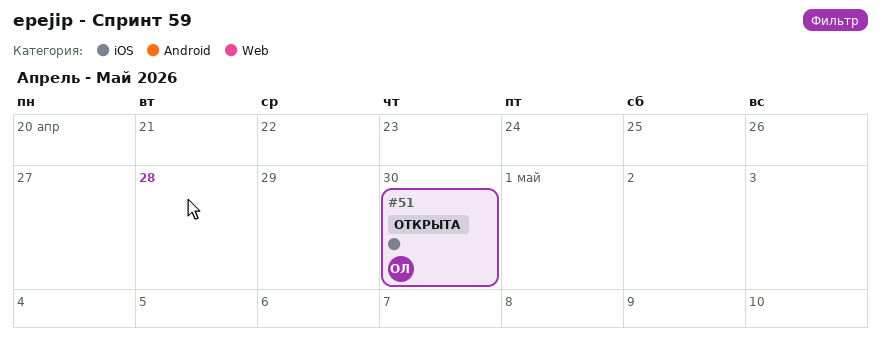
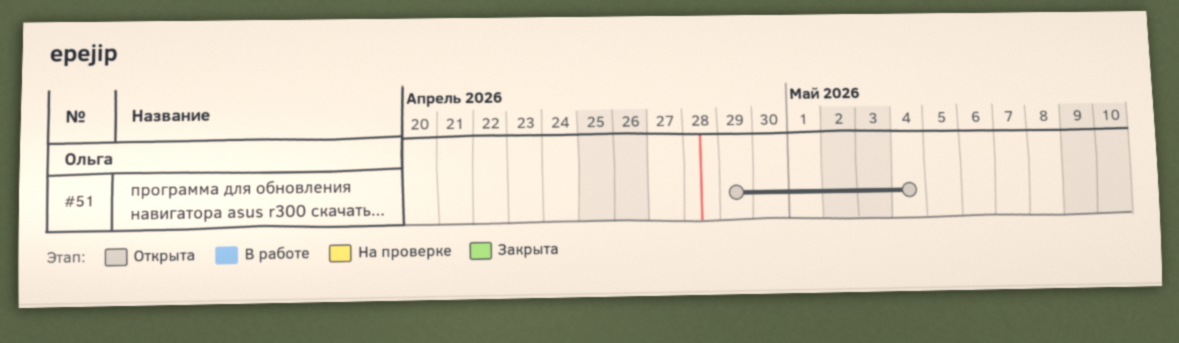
#51, due: Apr 30 -> May 4

